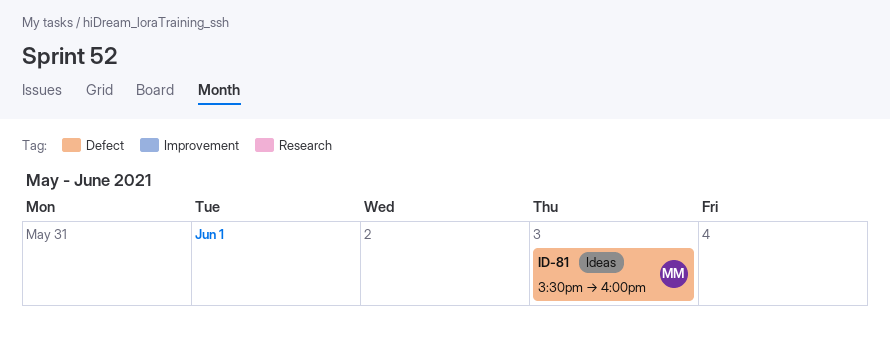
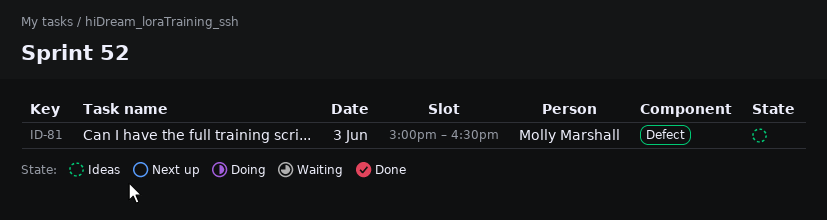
ID-81, begins: 15:30 -> 15:00
ID-81, ends: 16:00 -> 16:30

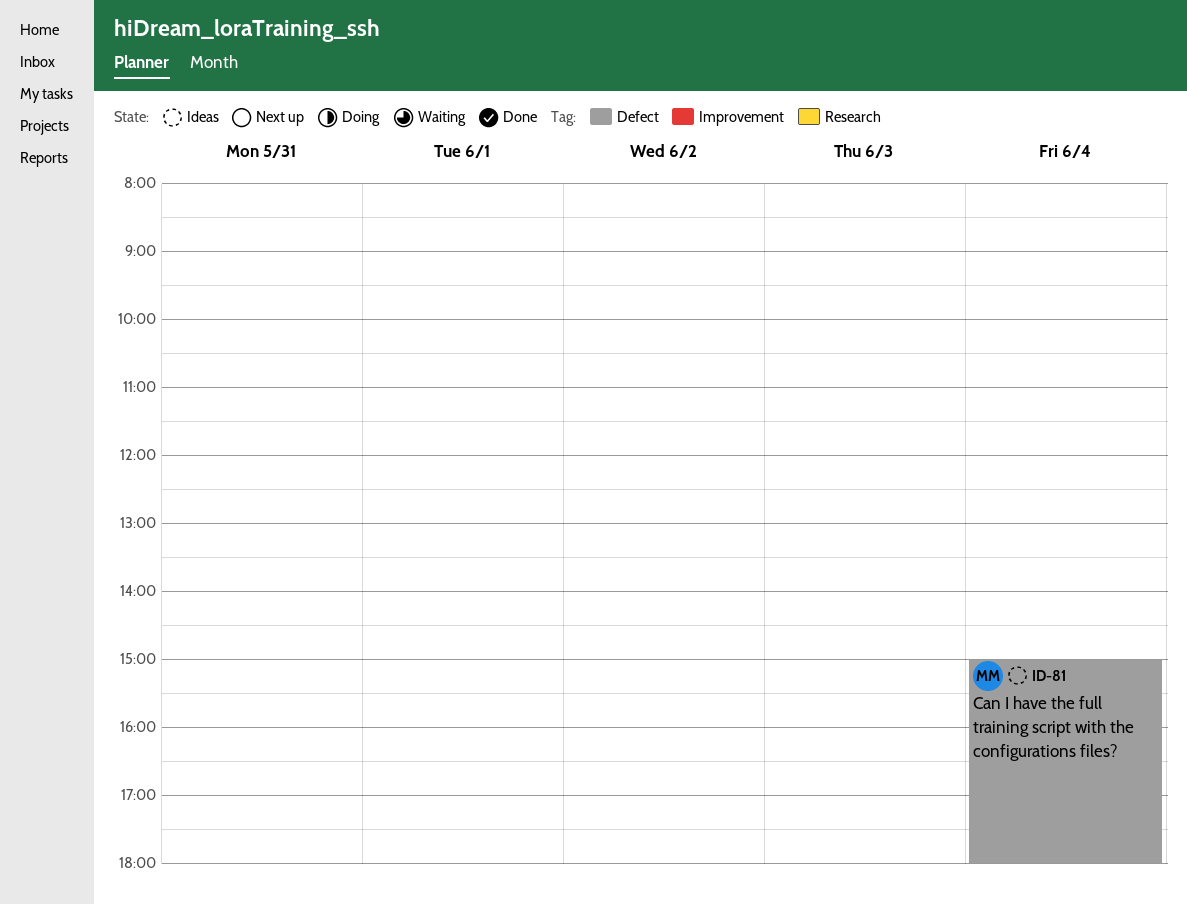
ID-81, day: Jun 3 -> Jun 4
ID-81, ends: 16:30 -> 18:00

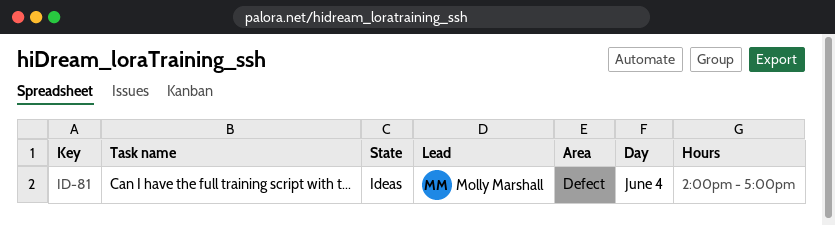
ID-81, begins: 15:00 -> 14:00
ID-81, ends: 18:00 -> 17:00

